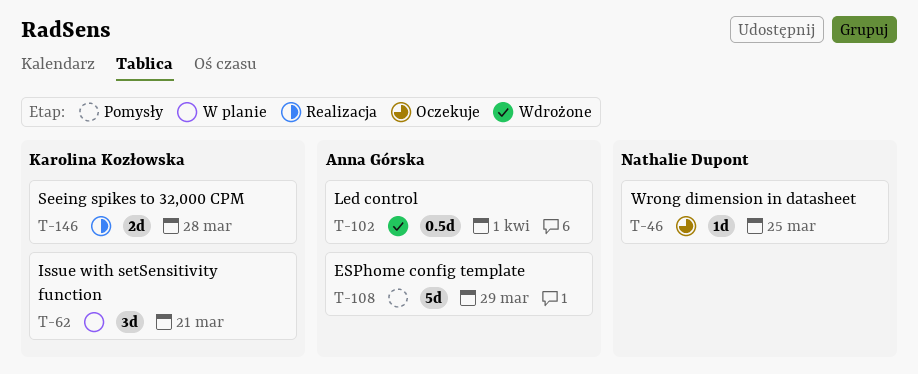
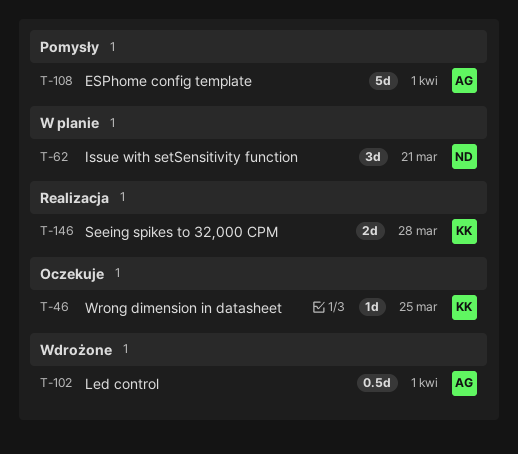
T-46, owner: Nathalie Dupont -> Karolina Kozłowska
T-62, owner: Karolina Kozłowska -> Nathalie Dupont
T-108, due: Mar 29 -> Apr 1

